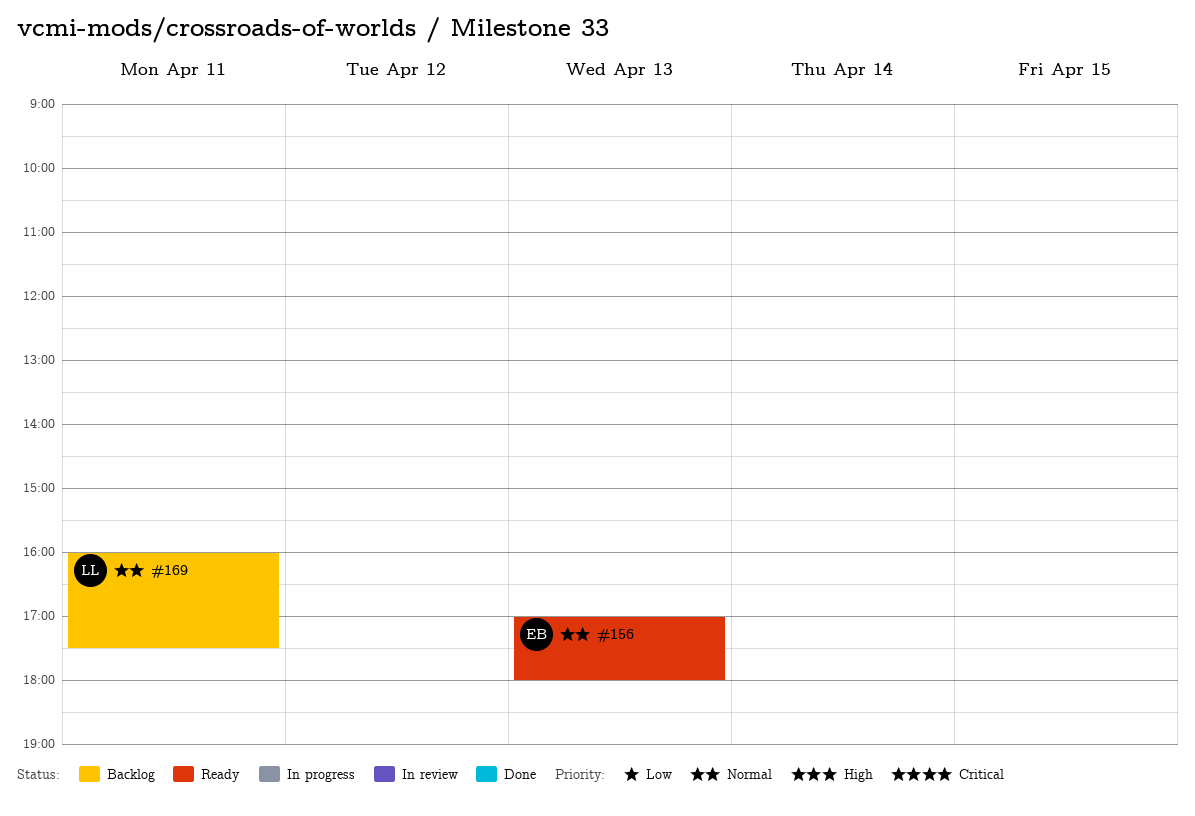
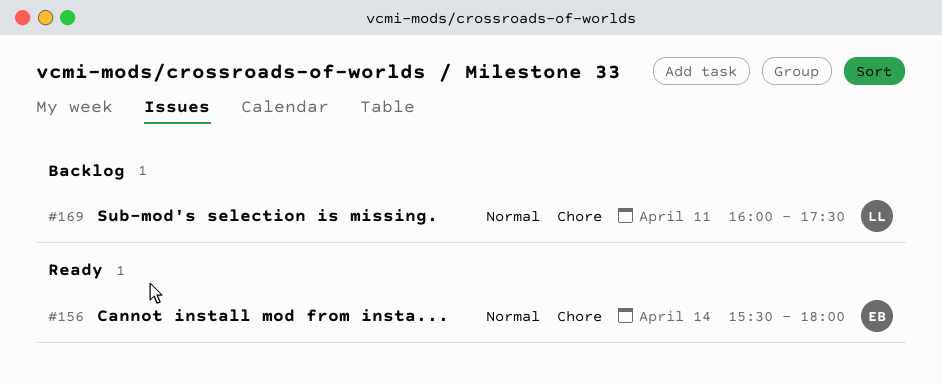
#156, day: Apr 13 -> Apr 14
#156, begins: 17:00 -> 15:30

